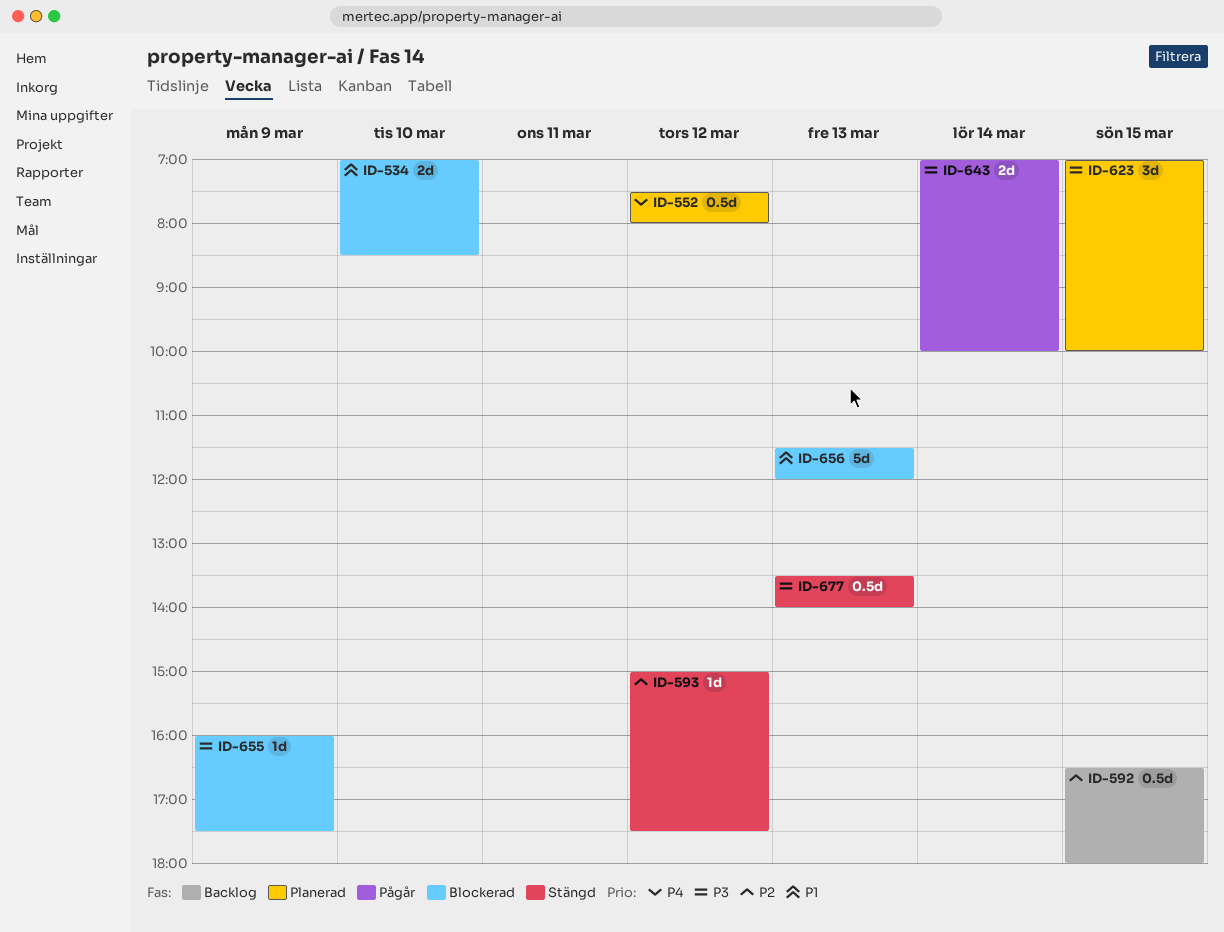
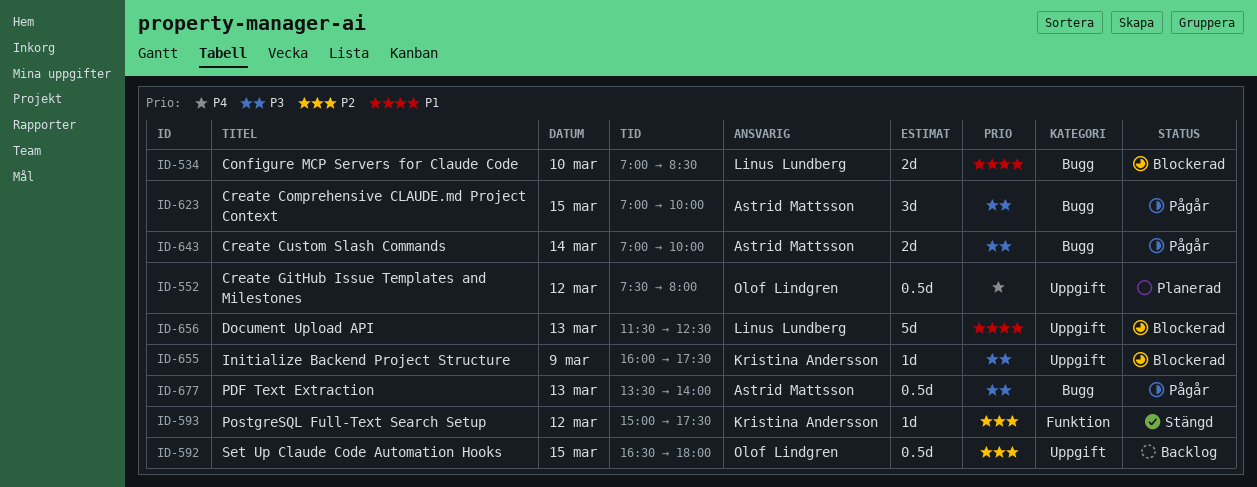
ID-623, status: Planerad -> Pågår
ID-656, ends: 12:00 -> 12:30
ID-677, status: Stängd -> Pågår

